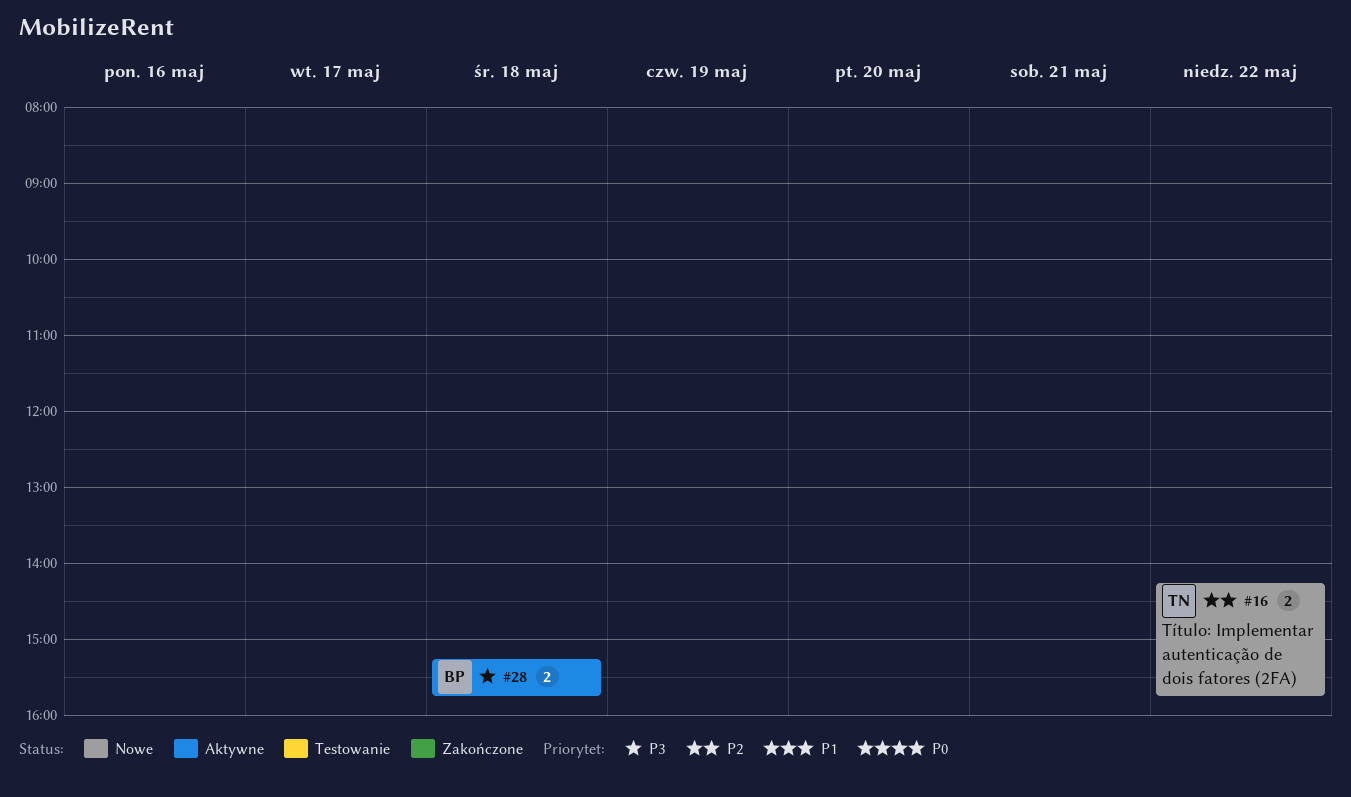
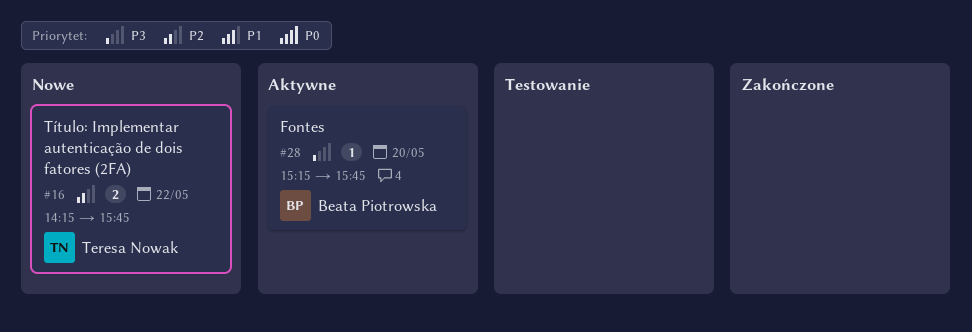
#28, estimate: 2 -> 1
#28, day: May 18 -> May 20

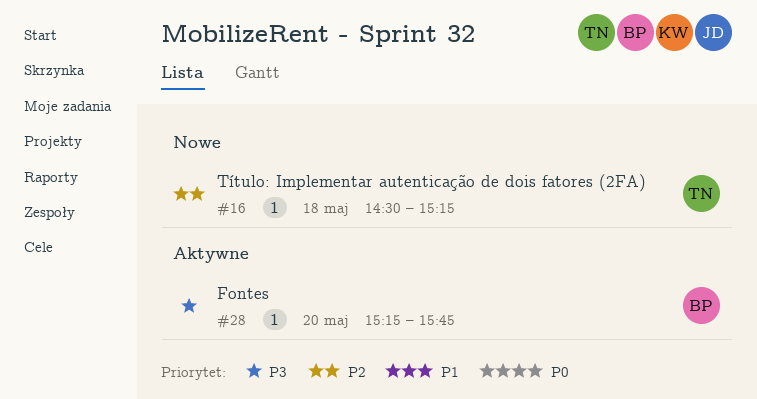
#16, estimate: 2 -> 1
#16, day: May 22 -> May 18
#16, begins: 14:15 -> 14:30
#16, ends: 15:45 -> 15:15

